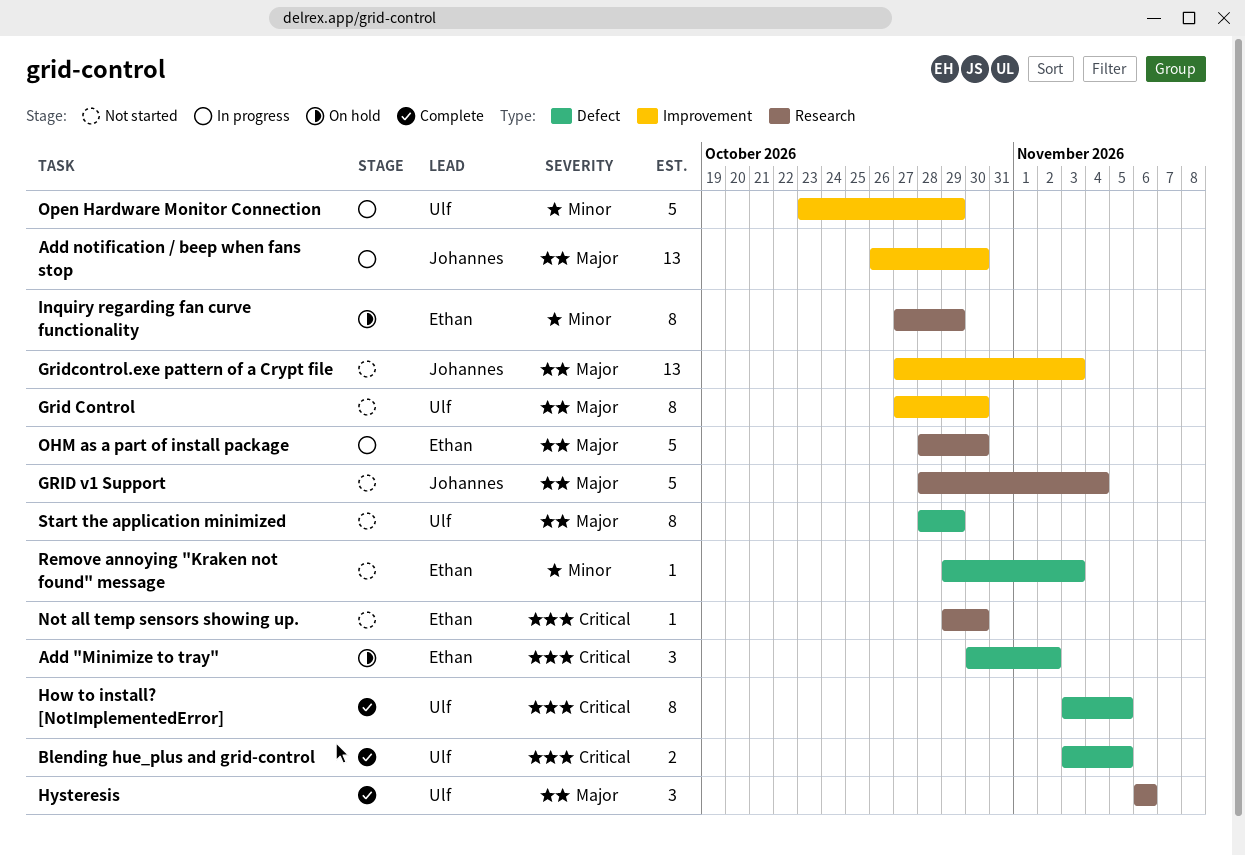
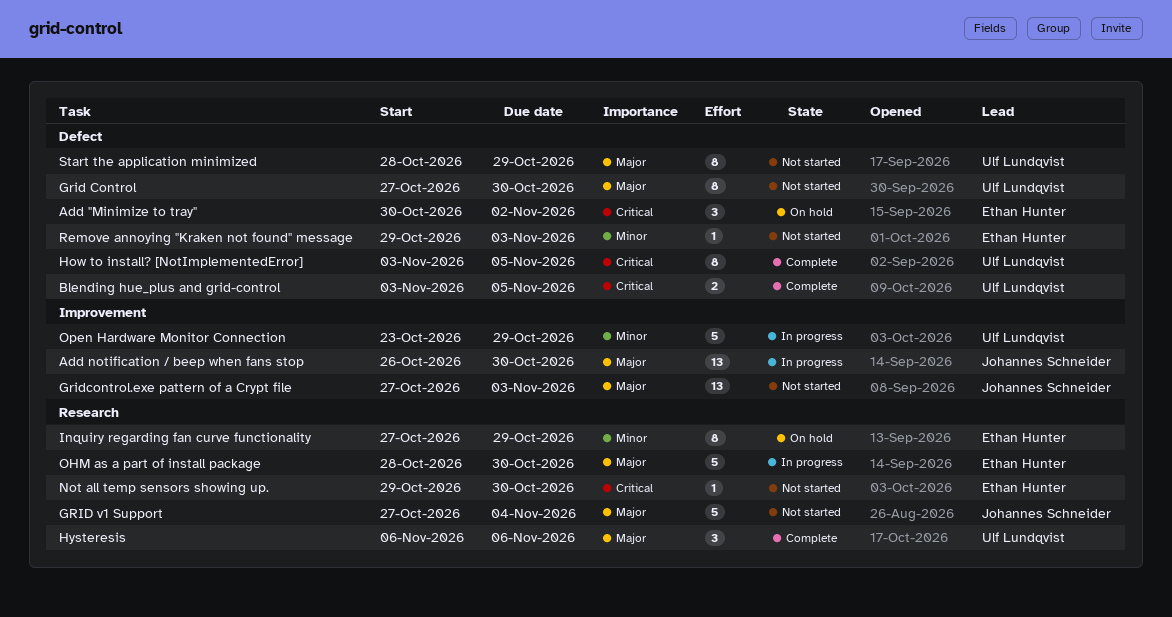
Grid Control, label: Improvement -> Defect
GRID v1 Support, start: Oct 28 -> Oct 27

